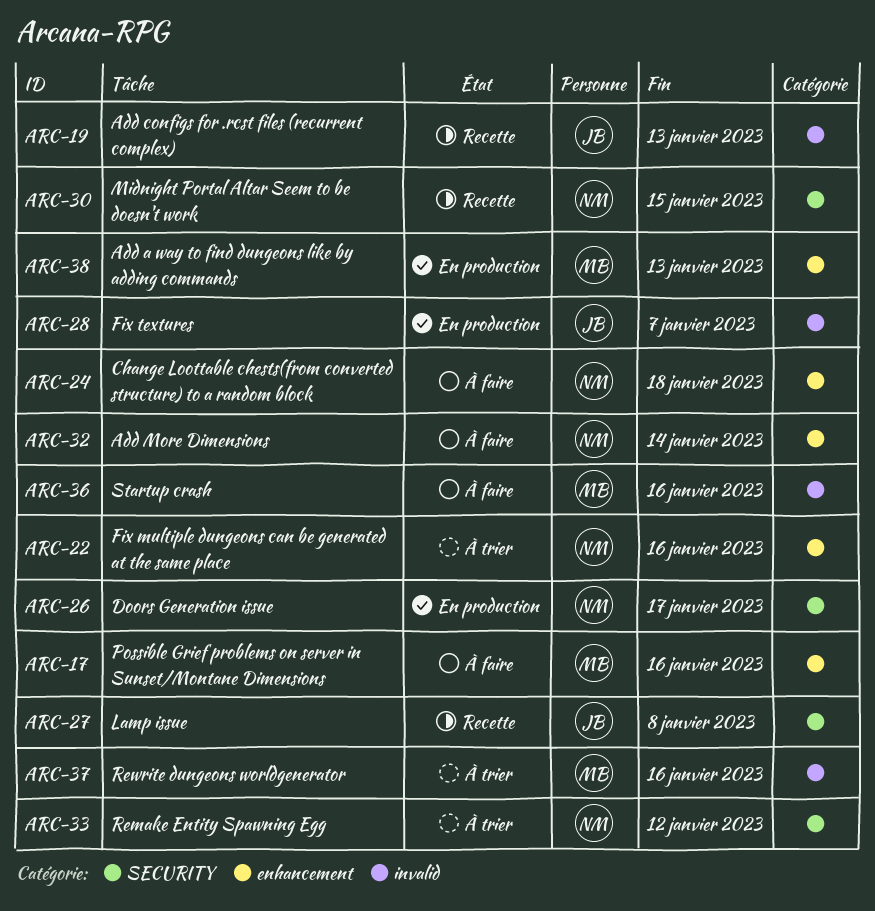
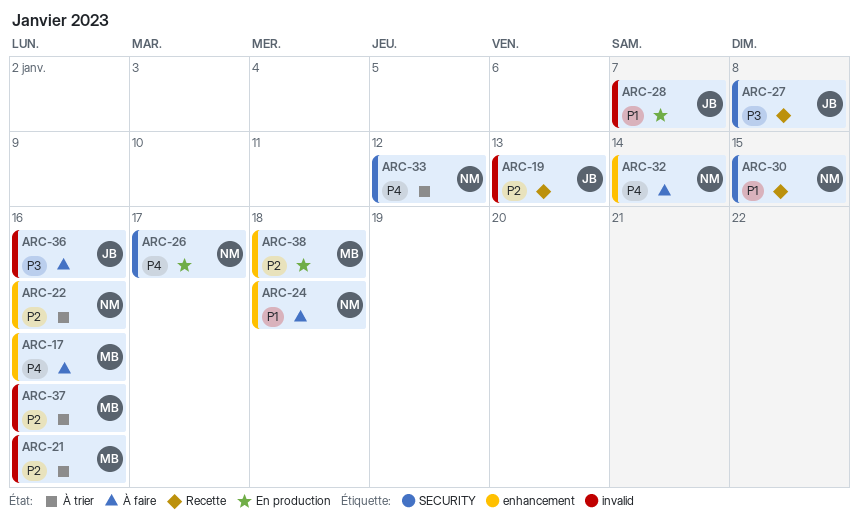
ARC-21: none -> present
ARC-36, owner: MB -> JB
ARC-38, due: Jan 13 -> Jan 18

